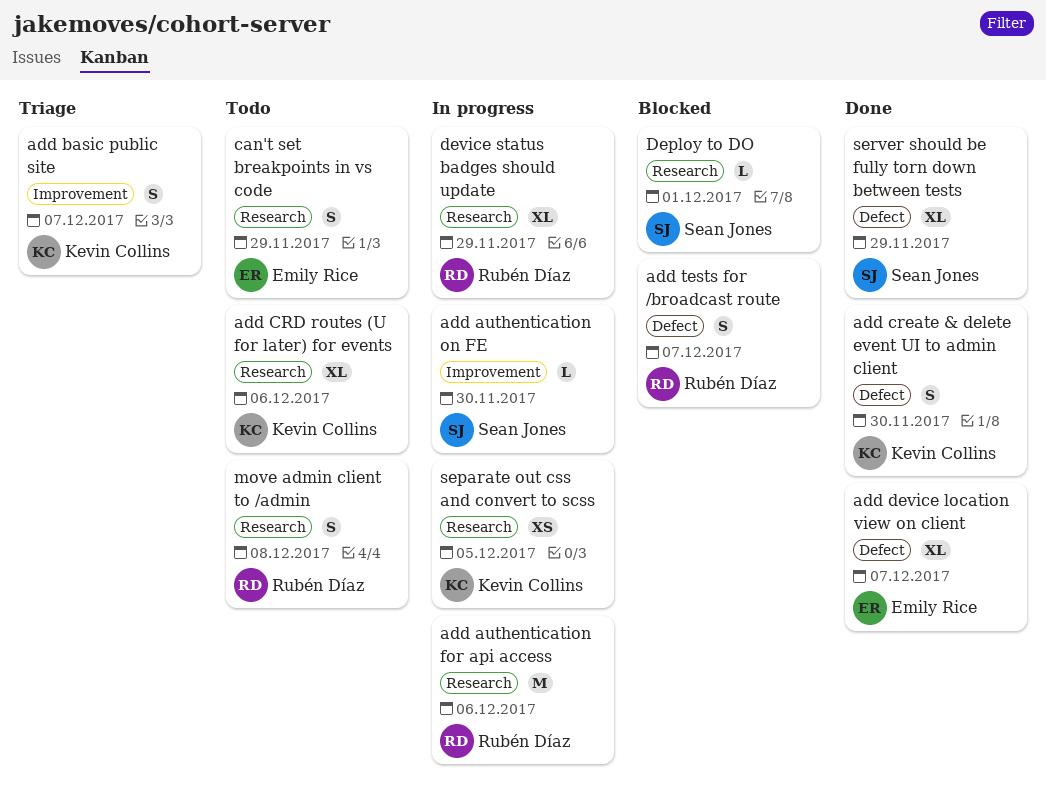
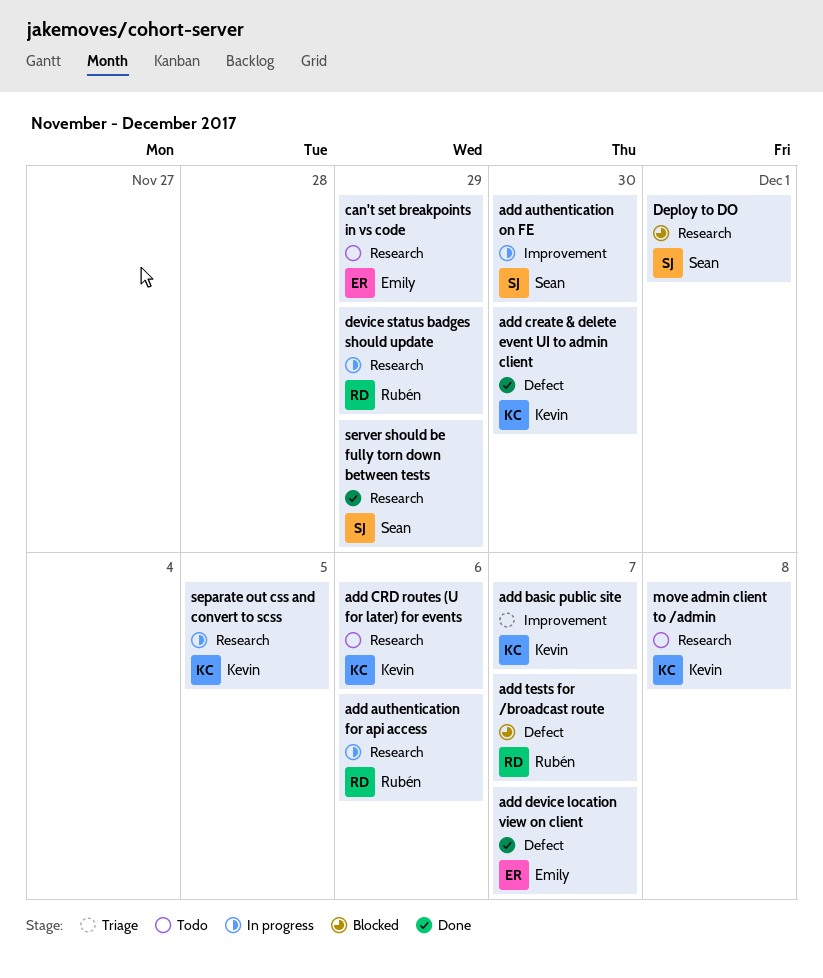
move admin client to /admin, owner: Rubén Díaz -> Kevin Collins
server should be fully torn down between tests, label: Defect -> Research

